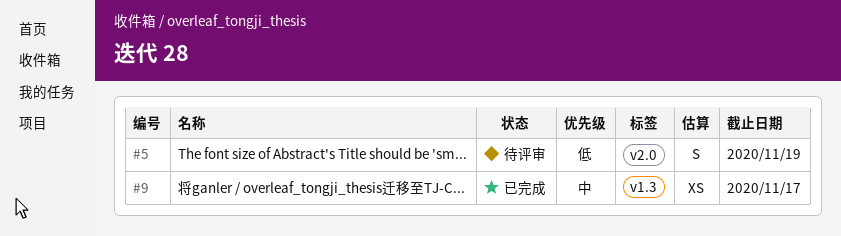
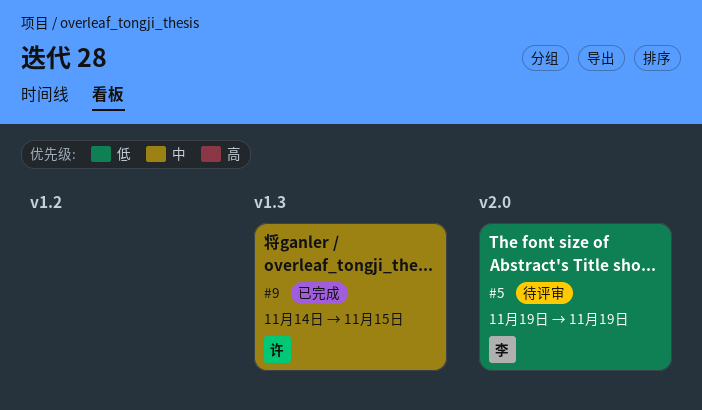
#9, due: Nov 17 -> Nov 15

